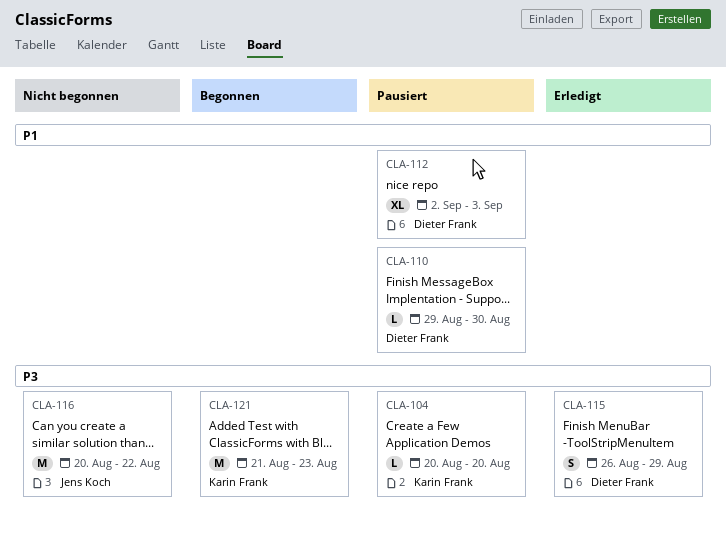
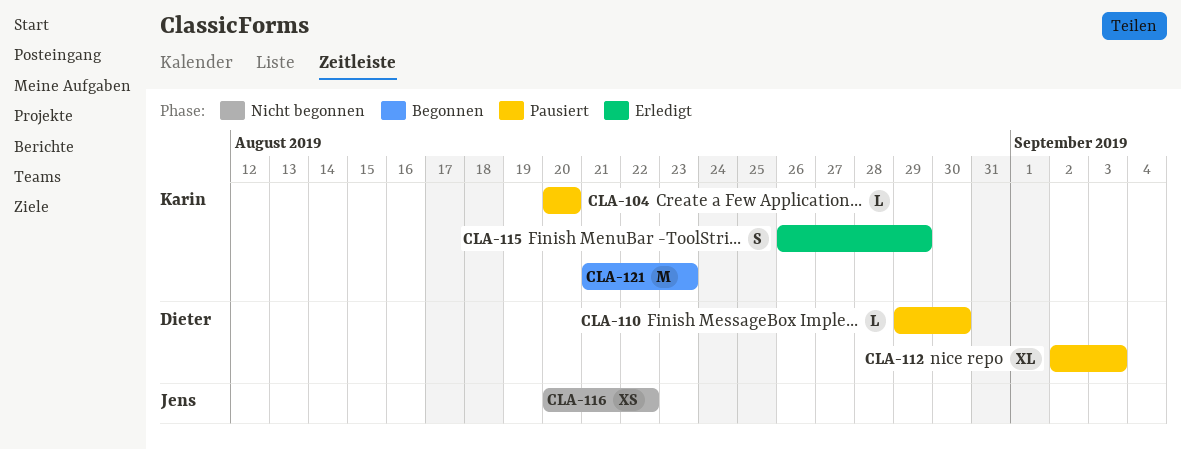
CLA-115, owner: Dieter Frank -> Karin Frank
CLA-116, estimate: M -> XS

